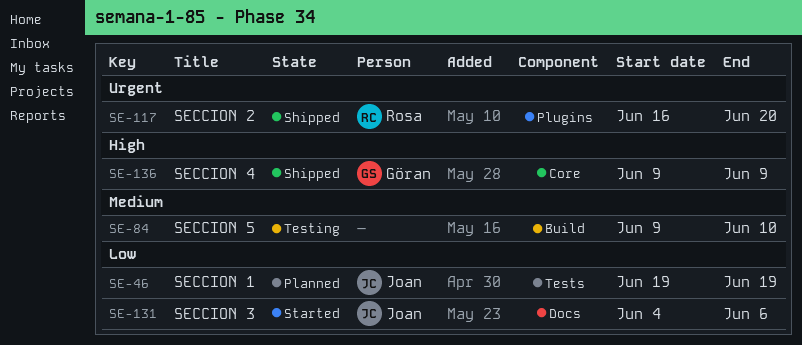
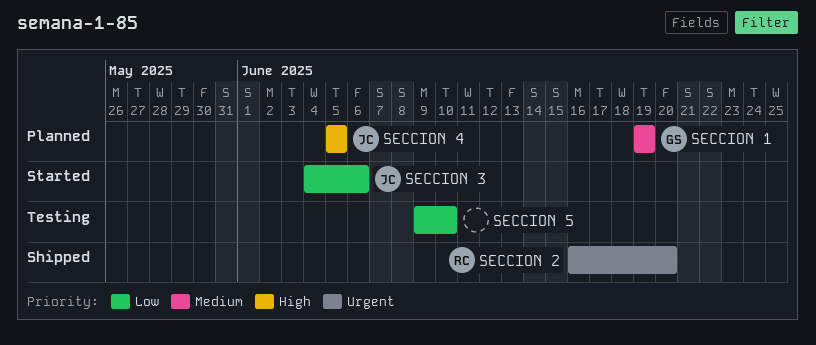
SECCION 1, owner: Joan -> Göran
SECCION 1, priority: Low -> Medium
SECCION 4, status: Shipped -> Planned
SECCION 4, owner: Göran -> Joan
SECCION 4, start: Jun 9 -> Jun 5
SECCION 4, due: Jun 9 -> Jun 5
SECCION 5, priority: Medium -> Low

